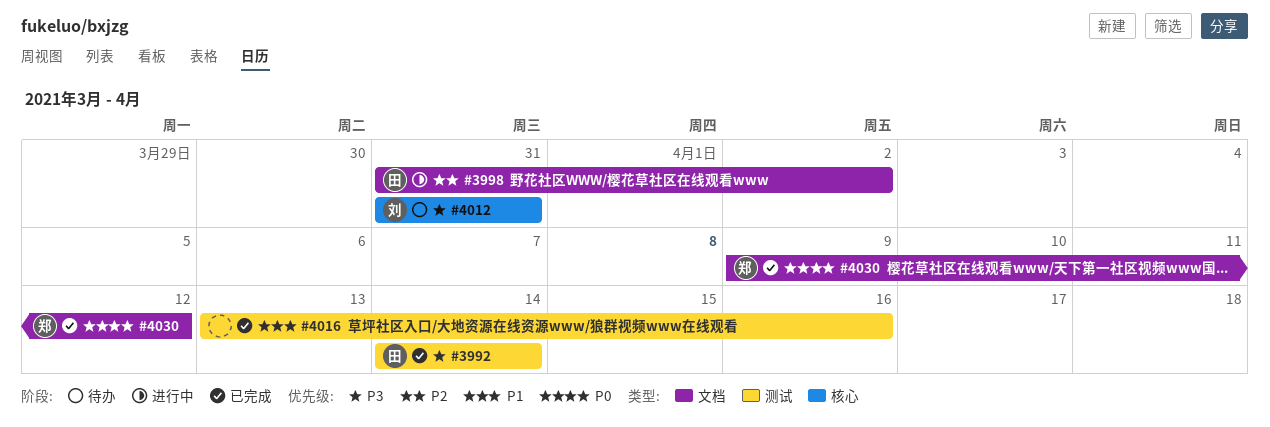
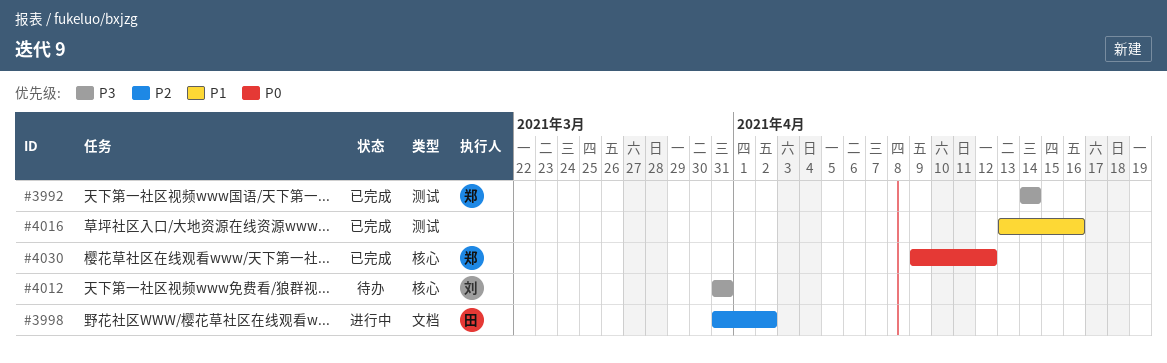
#3992, owner: 田 -> 郑
#4030, label: 文档 -> 核心

